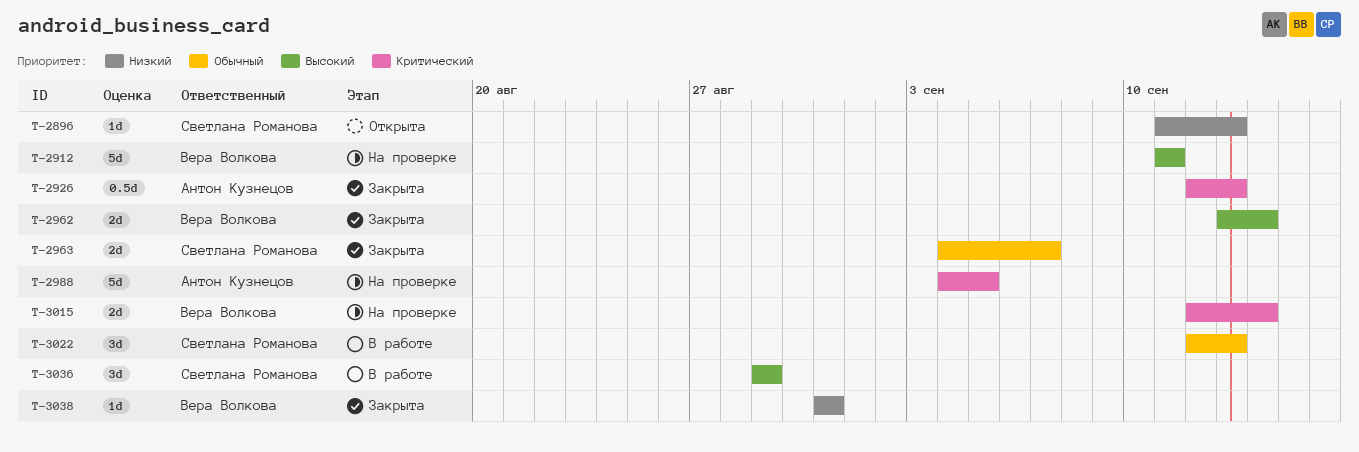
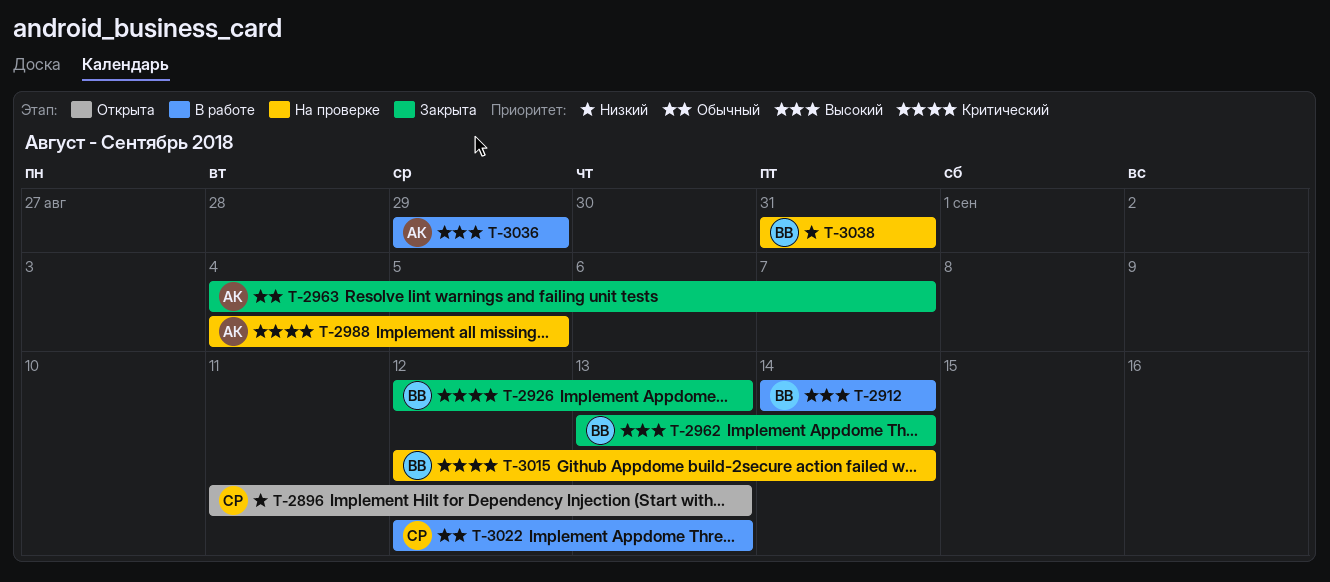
T-2912, status: На проверке -> В работе
T-2912, start: Sep 11 -> Sep 14
T-2912, due: Sep 11 -> Sep 14
T-2926, owner: Антон Кузнецов -> Вера Волкова
T-2963, owner: Светлана Романова -> Антон Кузнецов
T-3036, owner: Светлана Романова -> Антон Кузнецов
T-3038, status: Закрыта -> На проверке

